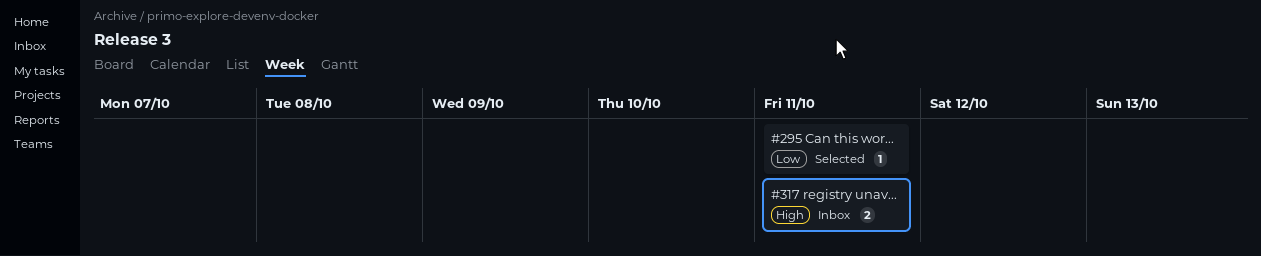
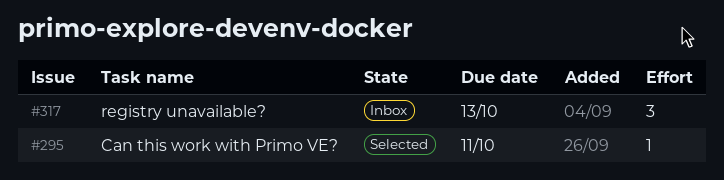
#317, estimate: 2 -> 3
#317, due: Oct 11 -> Oct 13

